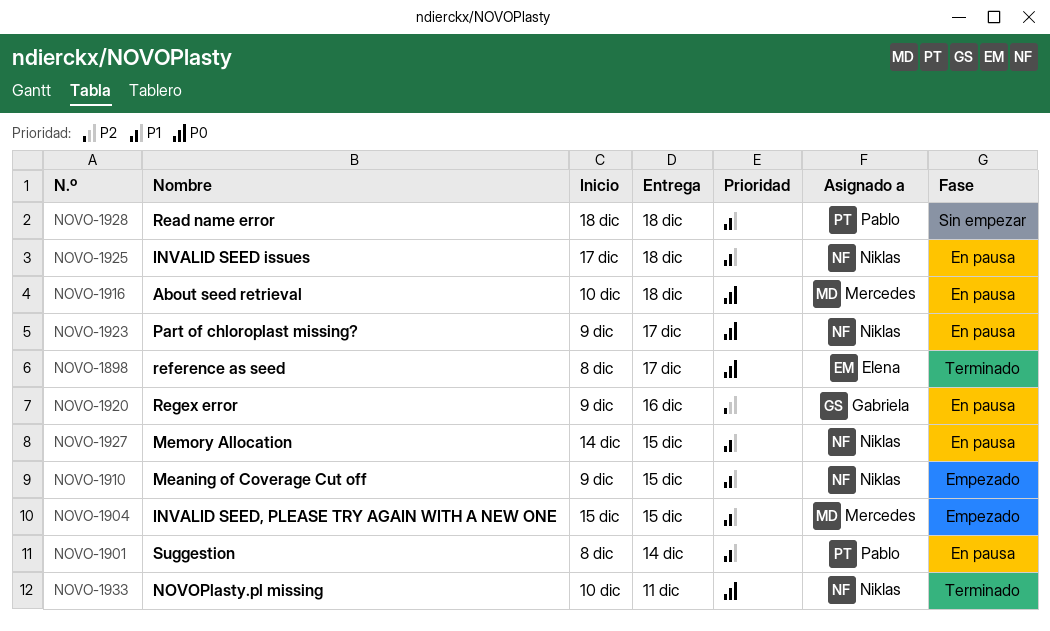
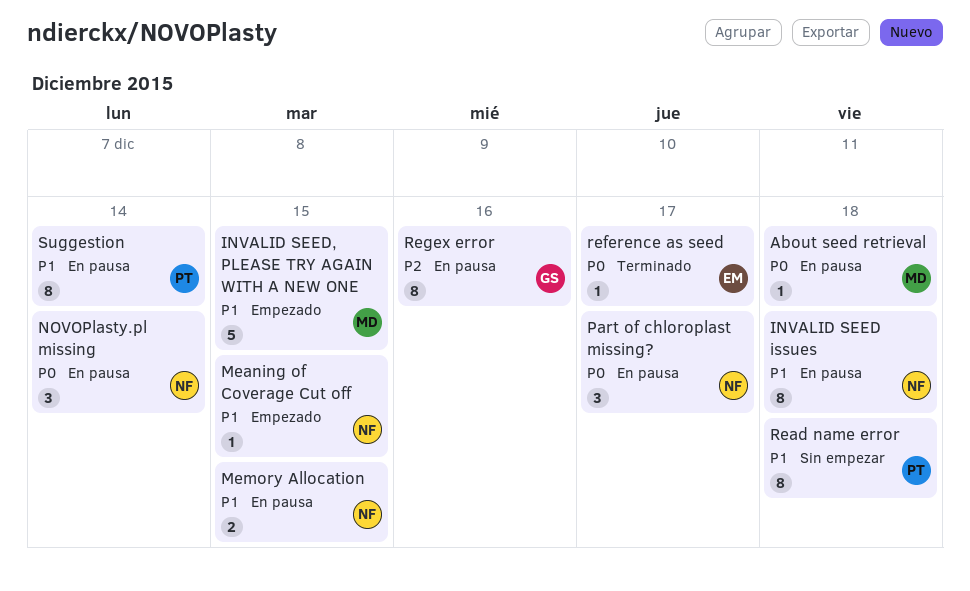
NOVOPlasty.pl missing, status: Terminado -> En pausa
NOVOPlasty.pl missing, due: Dec 11 -> Dec 14

